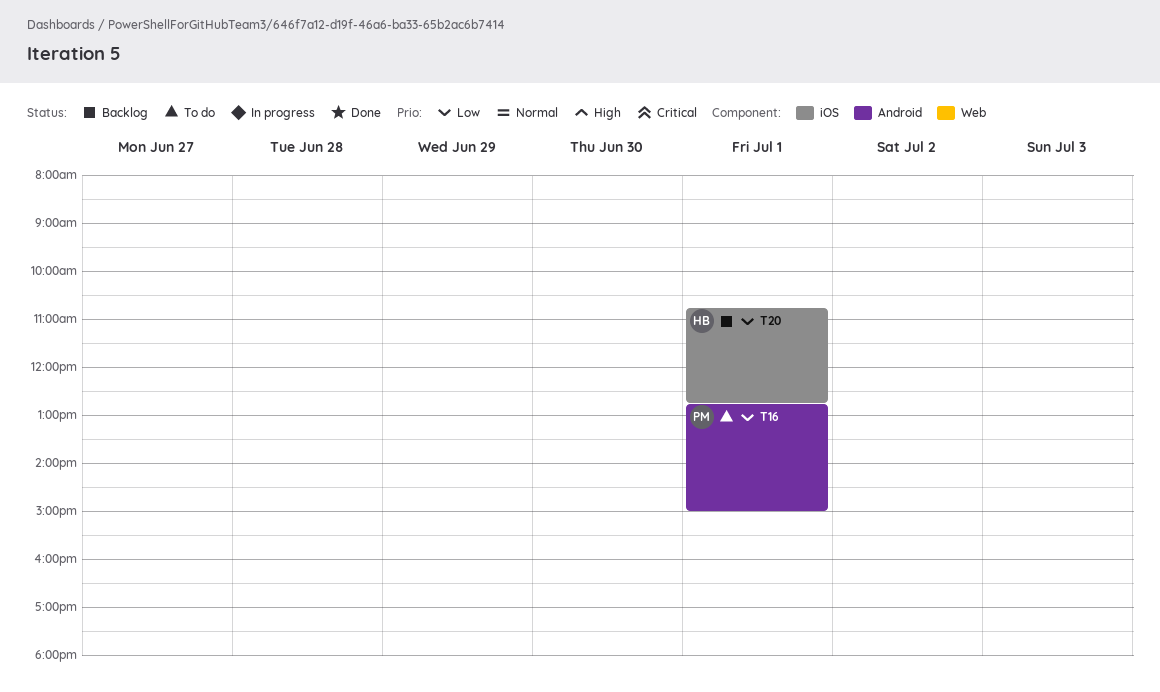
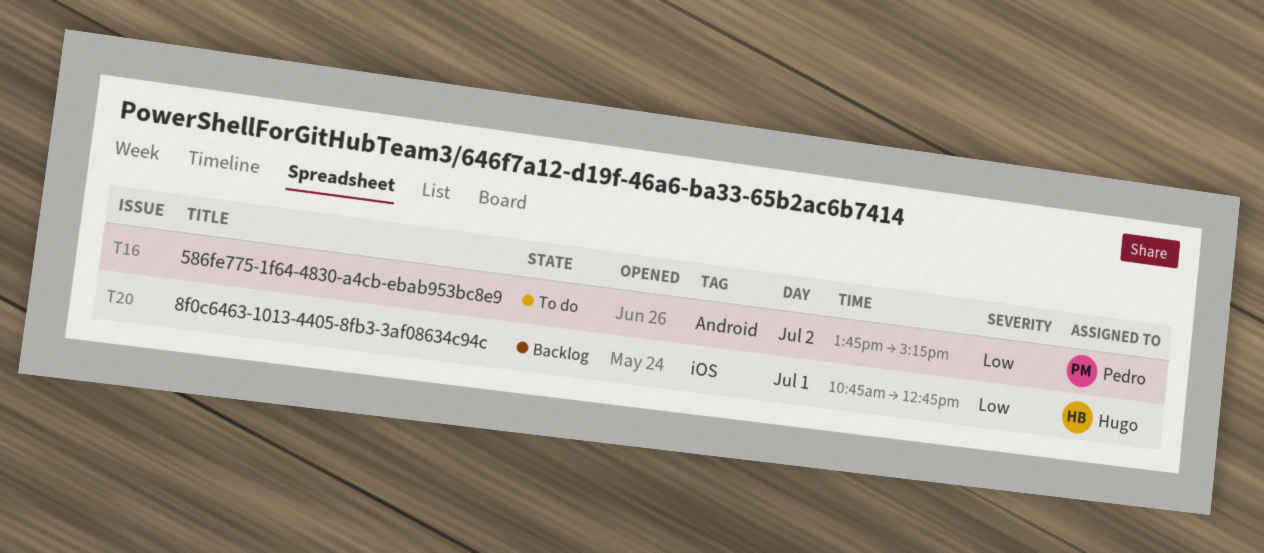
T16, day: Jul 1 -> Jul 2
T16, begins: 12:45 -> 13:45
T16, ends: 15:00 -> 15:15

